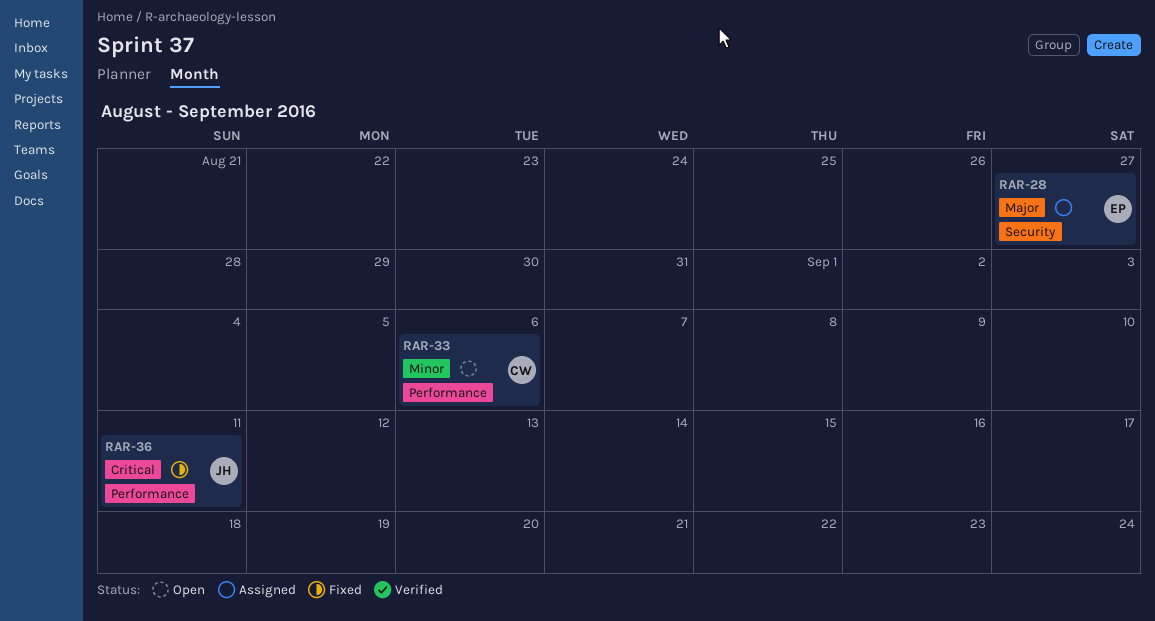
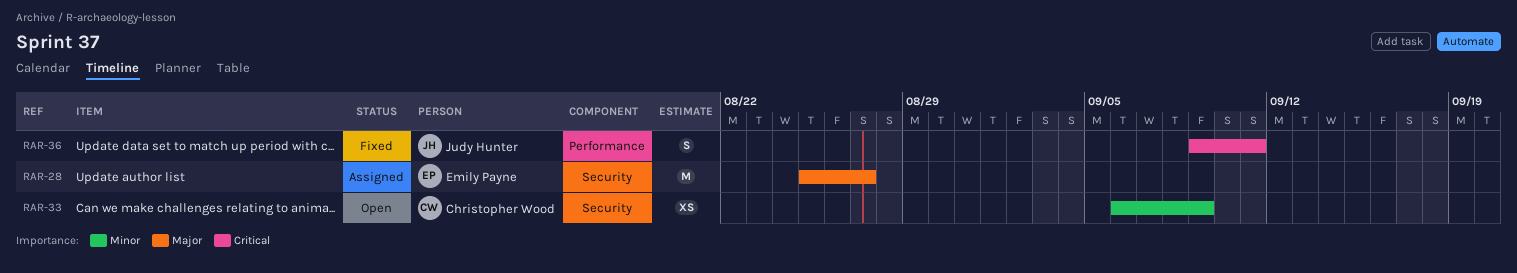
RAR-33, label: Performance -> Security
RAR-33, due: Sep 6 -> Sep 9

